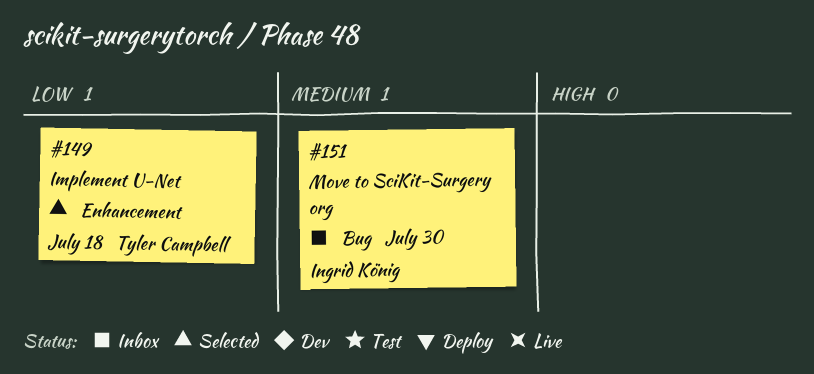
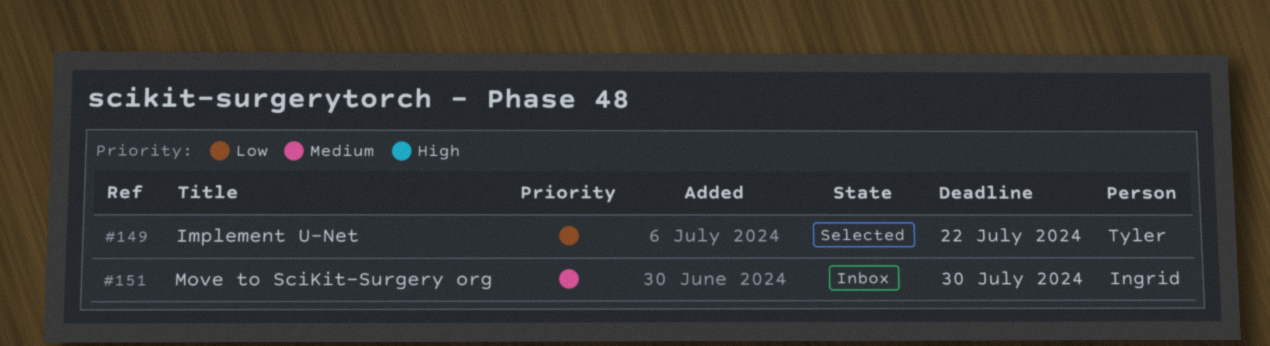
#149, due: Jul 18 -> Jul 22

